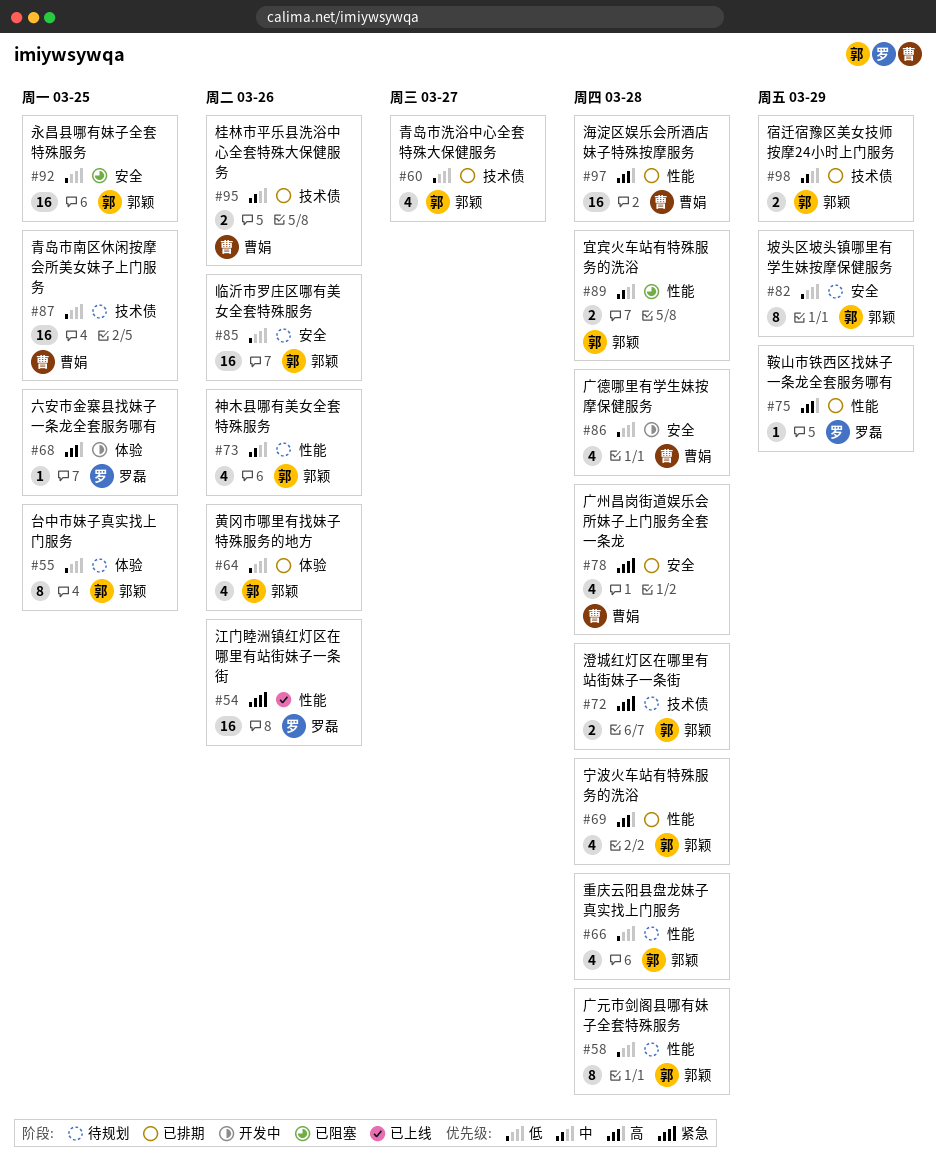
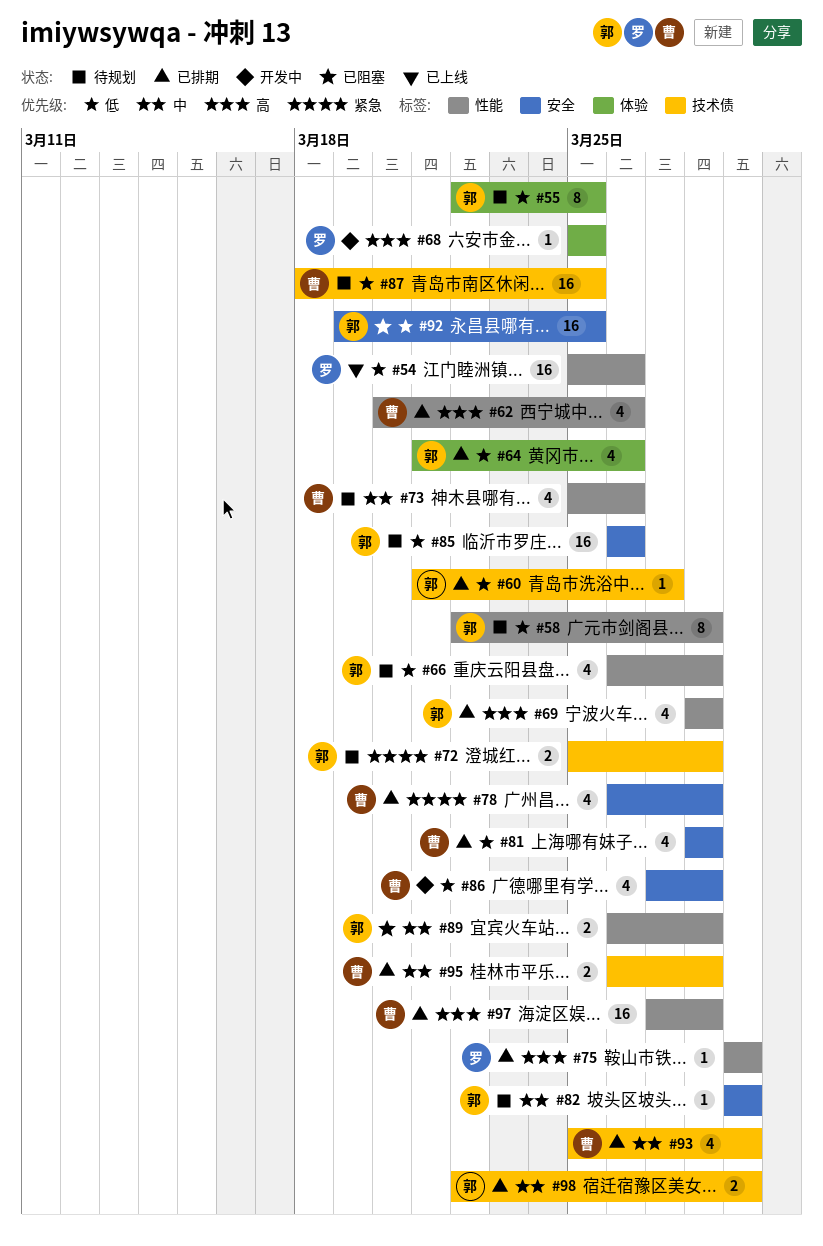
#54, priority: 紧急 -> 低
#60, estimate: 4 -> 1
#62: none -> present
#73, owner: 郭颖 -> 曹娟
#81: none -> present
#82, priority: 低 -> 中
#82, estimate: 8 -> 1
#93: none -> present
#95, due: Mar 26 -> Mar 28

